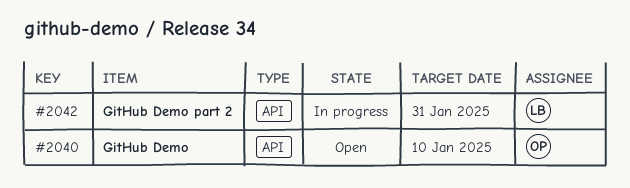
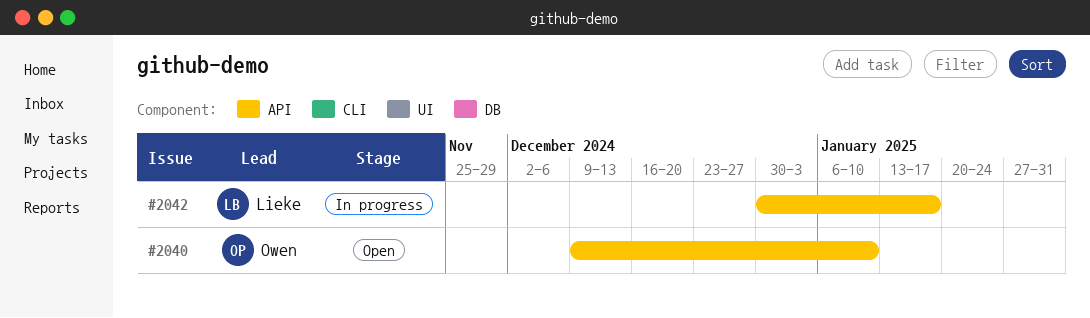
#2042, due: Jan 31 -> Jan 17

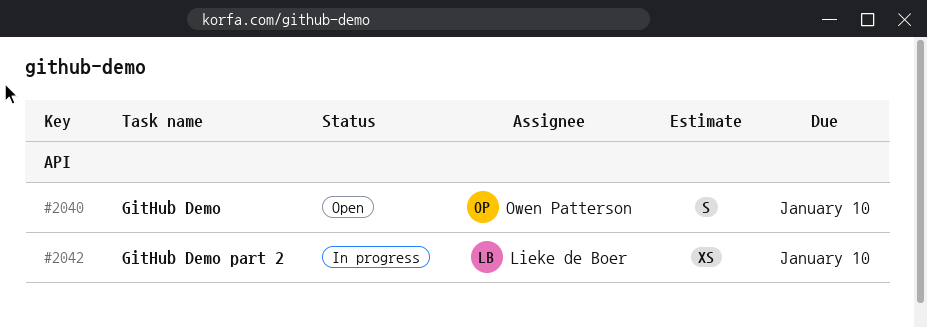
#2042, due: Jan 17 -> Jan 10

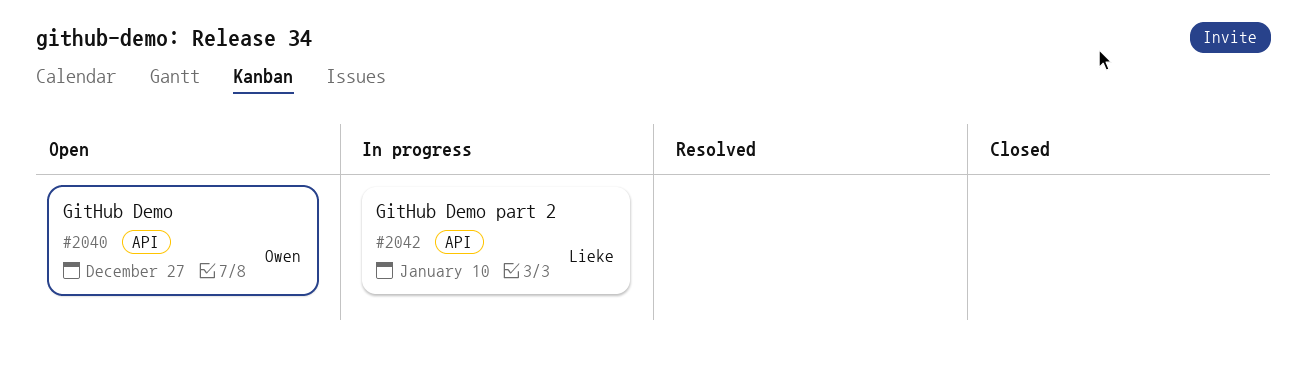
#2040, due: Jan 10 -> Dec 27

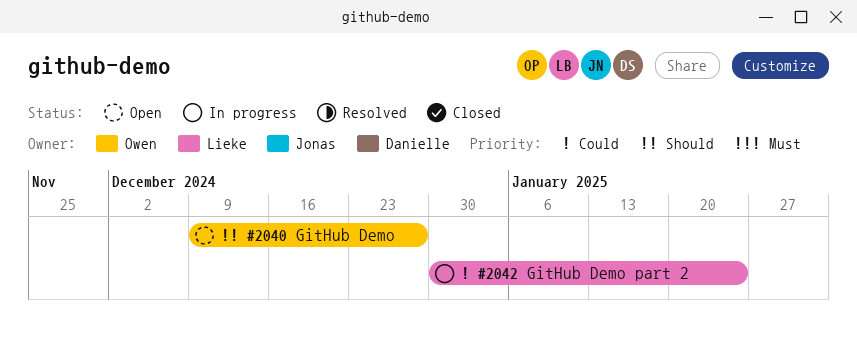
#2042, due: Jan 10 -> Jan 24

